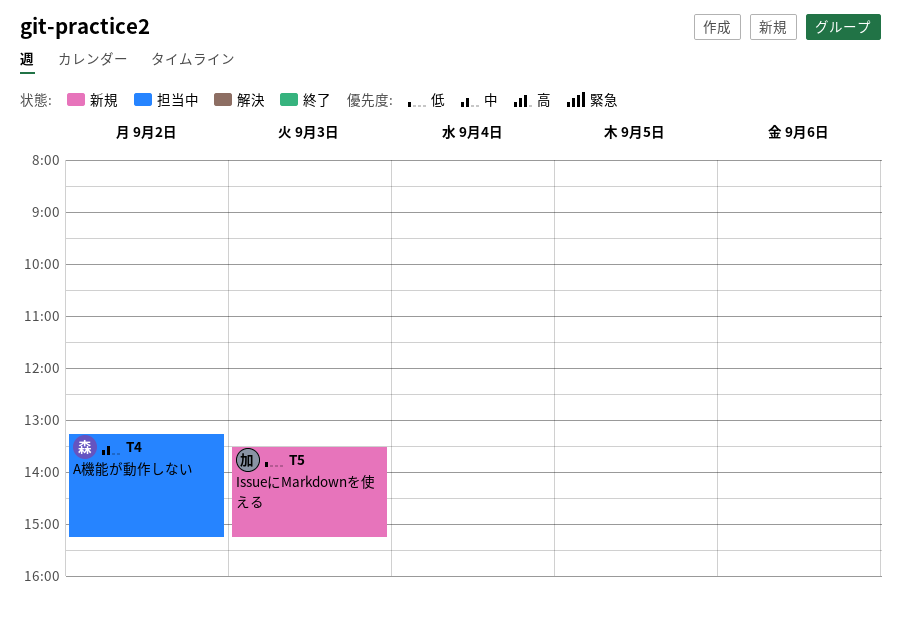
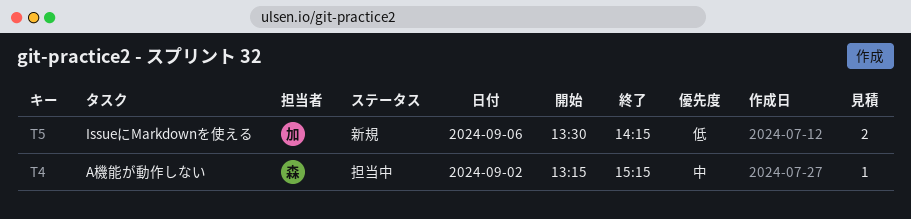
T5, day: Sep 3 -> Sep 6
T5, ends: 15:15 -> 14:15

